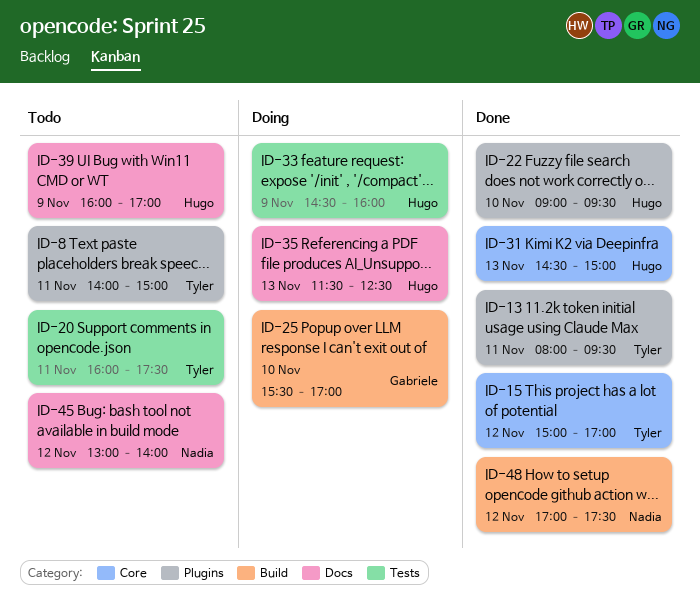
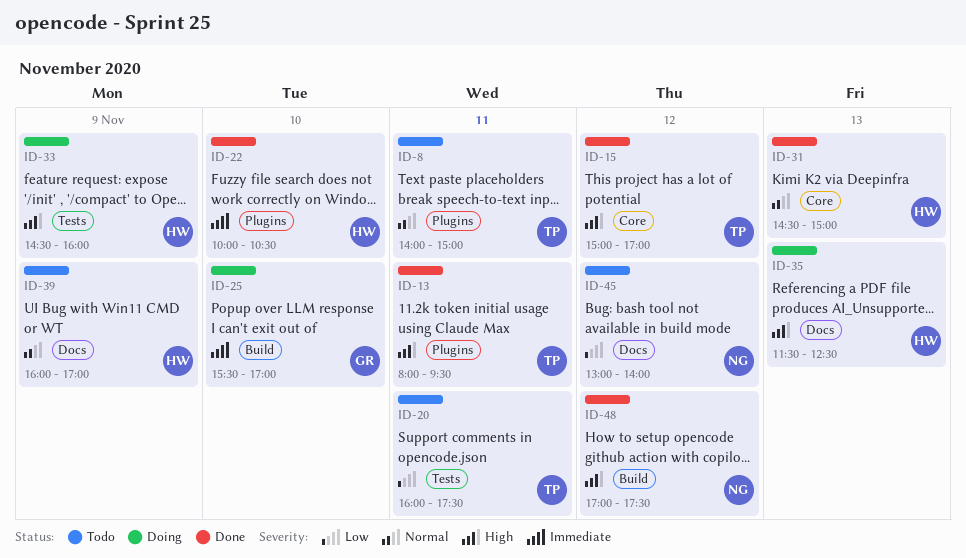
ID-22, begins: 09:00 -> 10:00
ID-22, ends: 09:30 -> 10:30

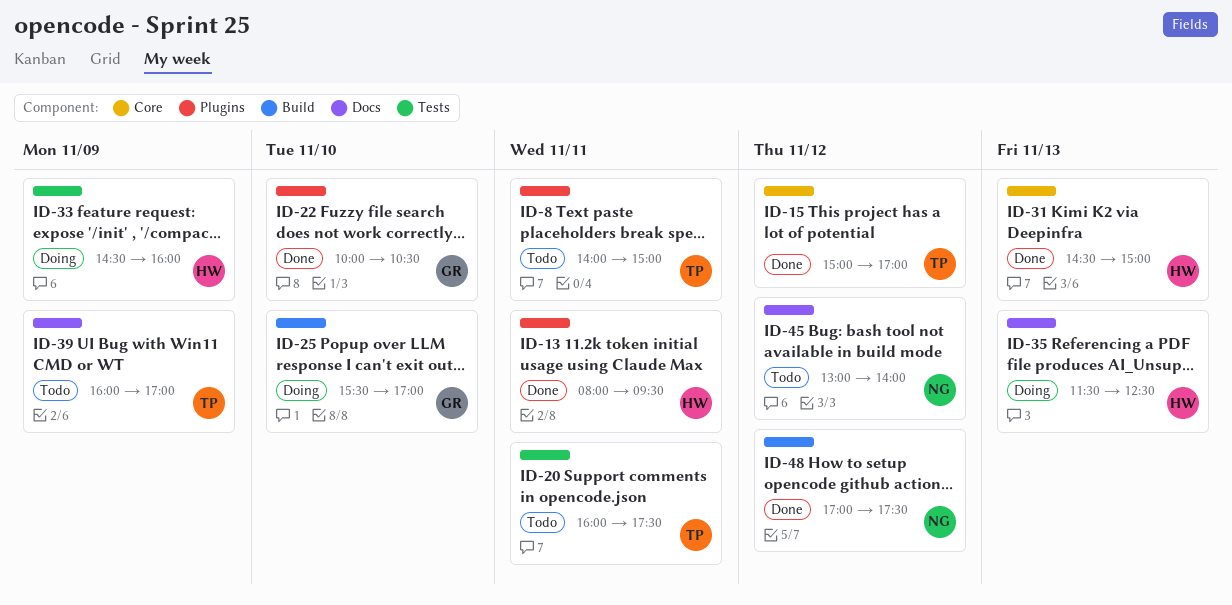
ID-13, owner: TP -> HW
ID-22, owner: HW -> GR
ID-39, owner: HW -> TP

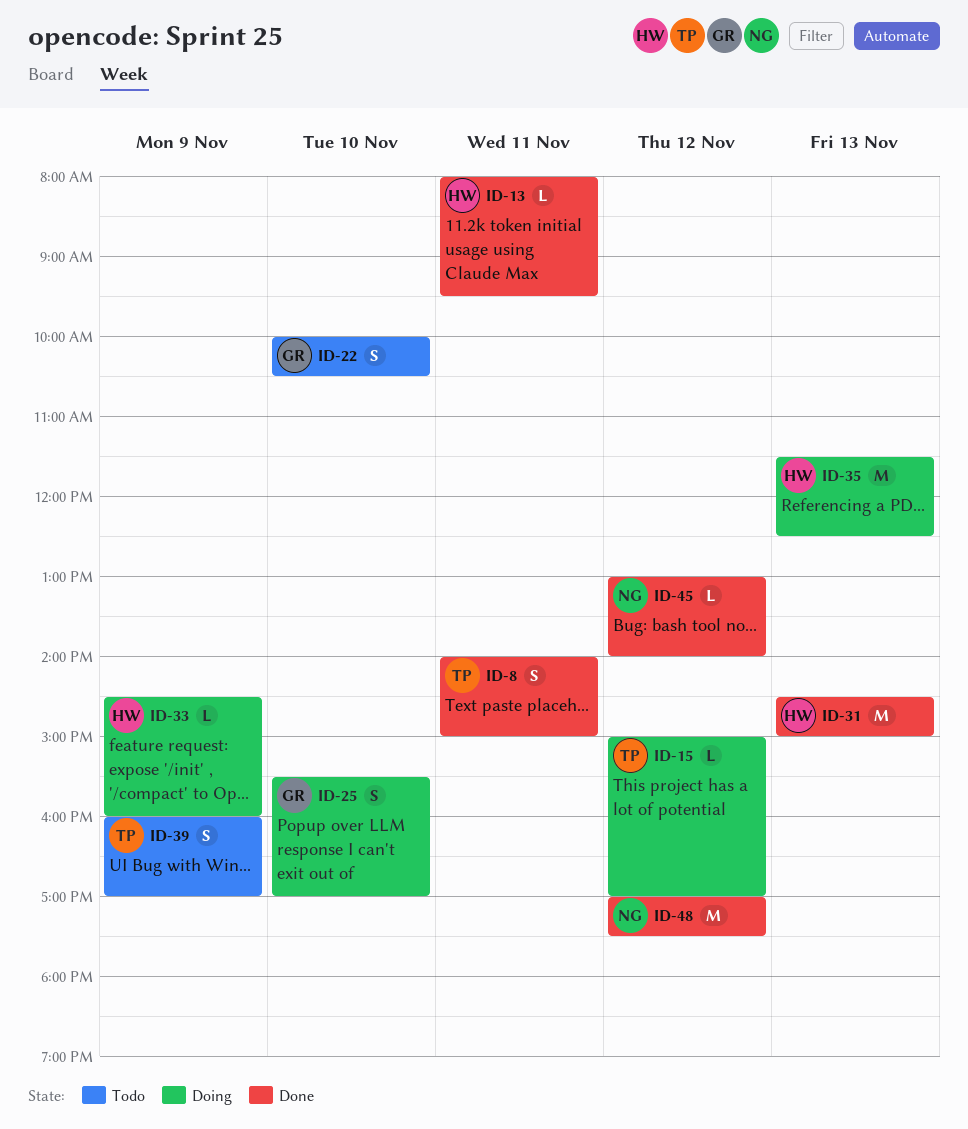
ID-8, status: Todo -> Done
ID-15, status: Done -> Doing
ID-20: present -> none
ID-22, status: Done -> Todo
ID-45, status: Todo -> Done

